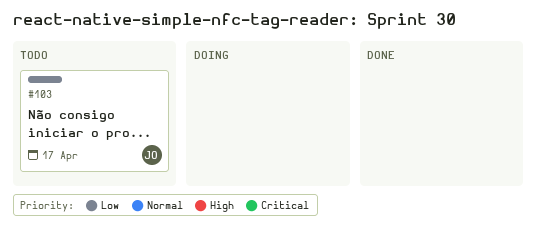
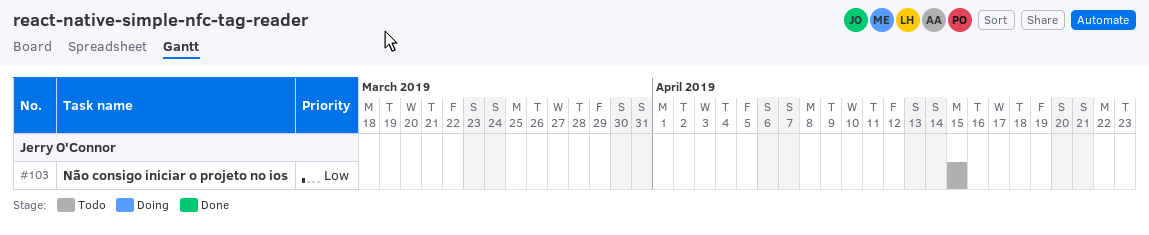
#103, due: Apr 17 -> Apr 15

